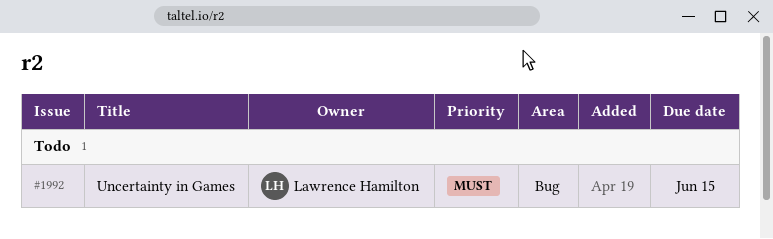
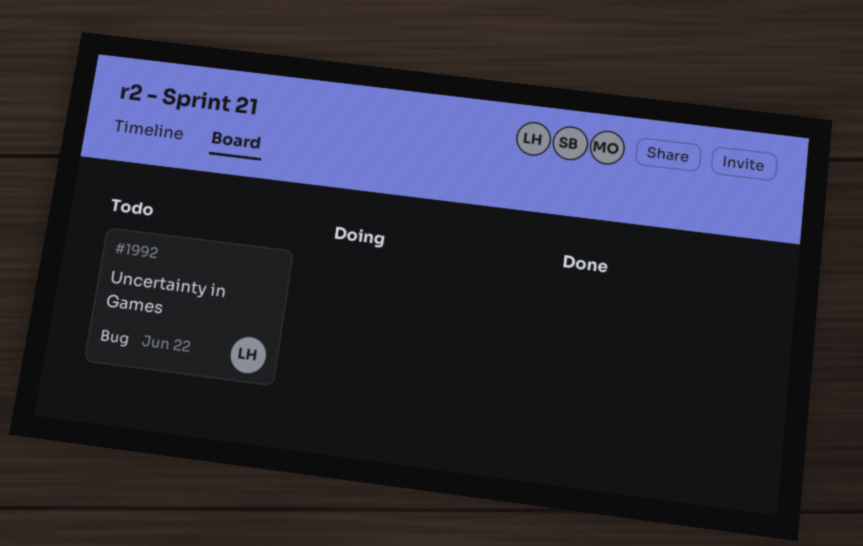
#1992, due: Jun 15 -> Jun 22

